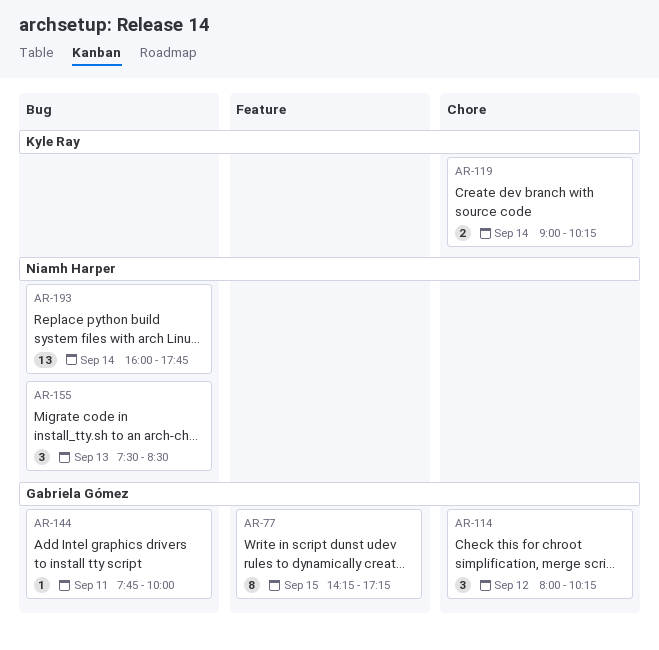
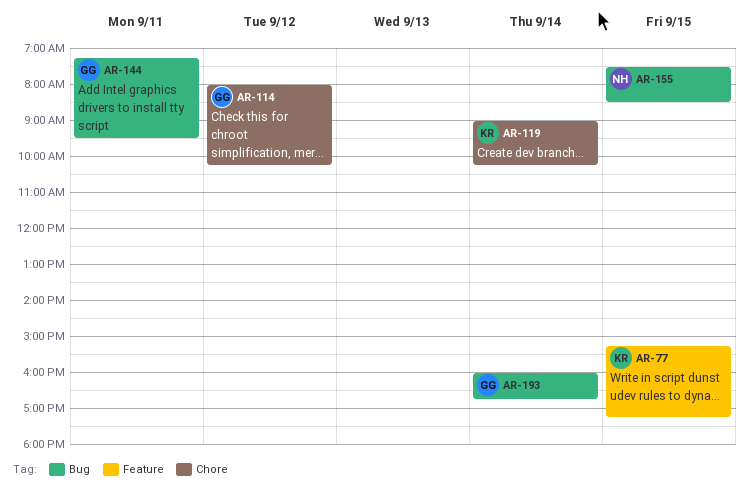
AR-77, owner: Gabriela Gómez -> Kyle Ray
AR-77, begins: 14:15 -> 15:15
AR-144, begins: 07:45 -> 07:15
AR-144, ends: 10:00 -> 09:30
AR-155, day: Sep 13 -> Sep 15
AR-193, owner: Niamh Harper -> Gabriela Gómez
AR-193, ends: 17:45 -> 16:45

